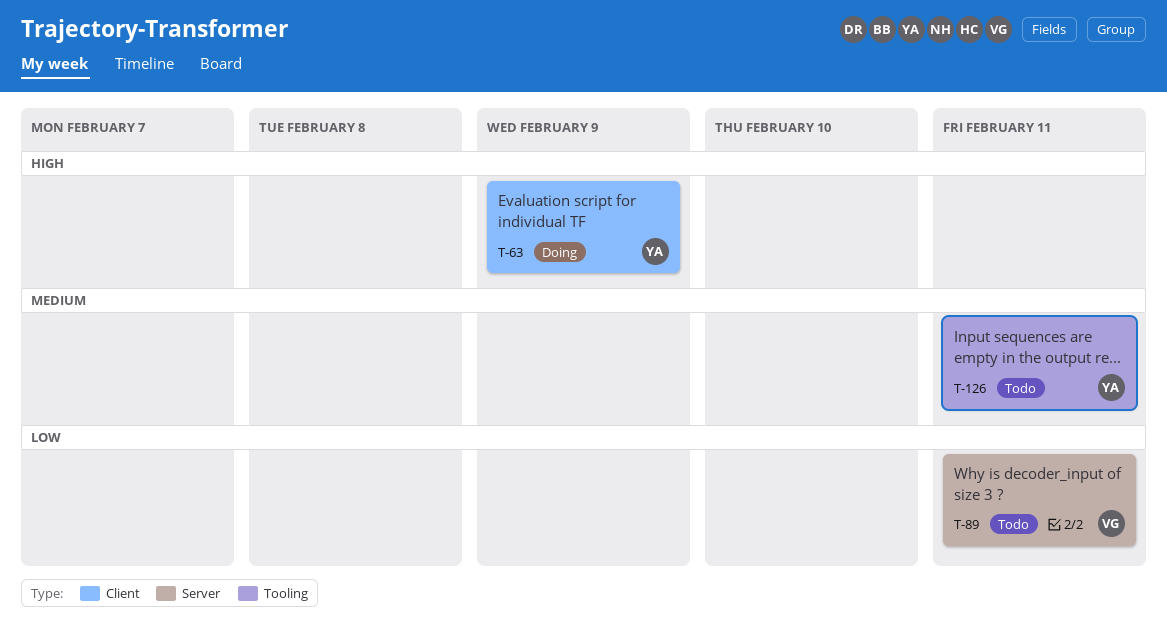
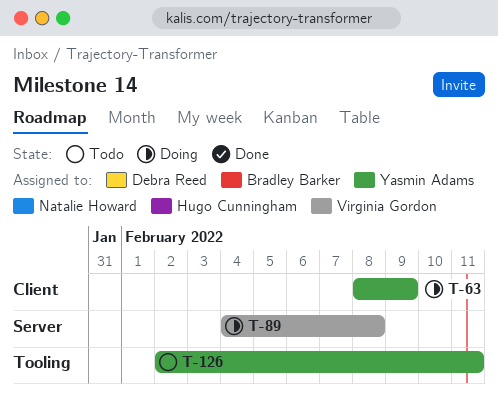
T-89, status: Todo -> Doing
T-89, due: Feb 11 -> Feb 8

